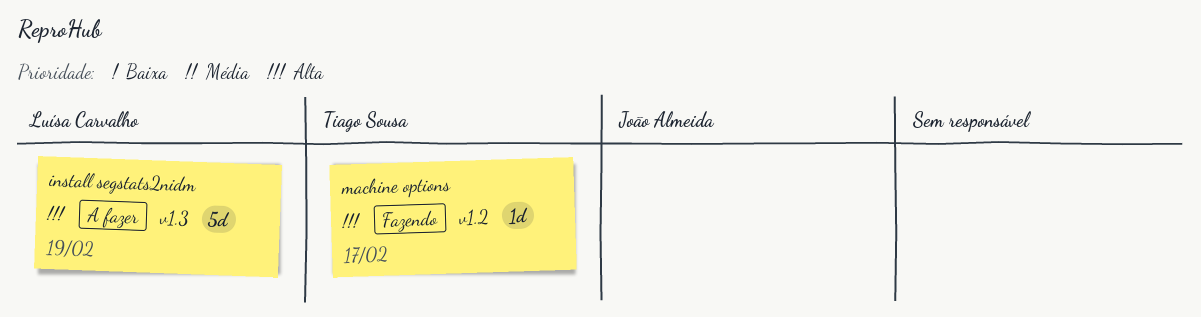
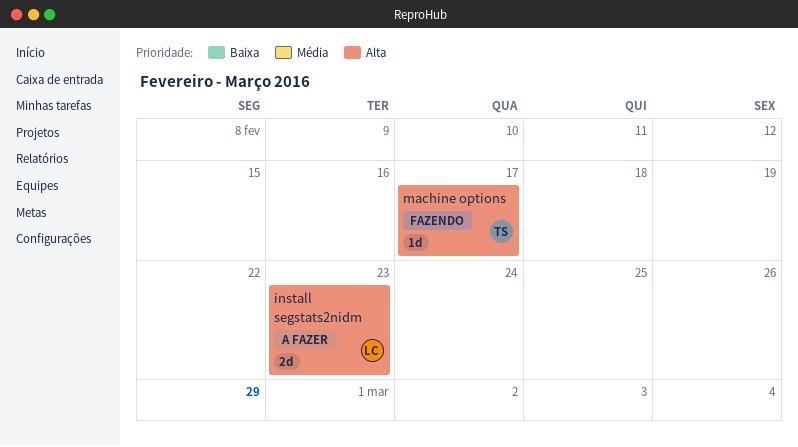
install segstats2nidm, estimate: 5d -> 2d
install segstats2nidm, due: Feb 19 -> Feb 23

